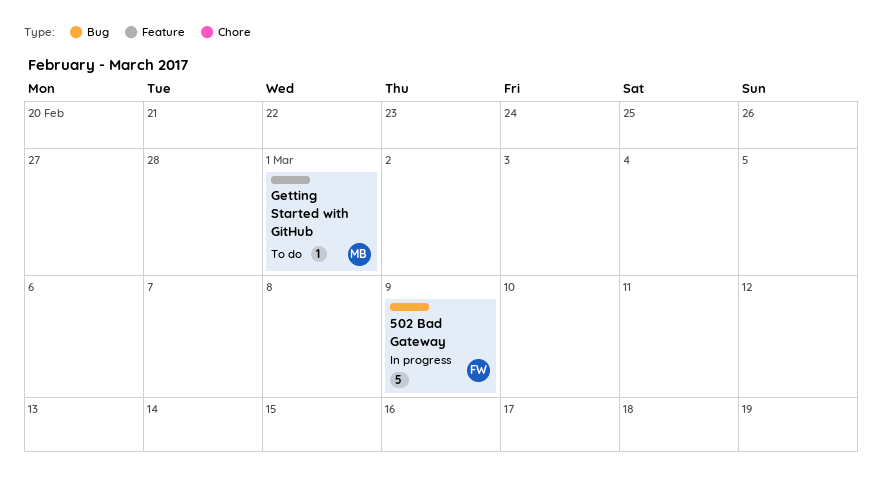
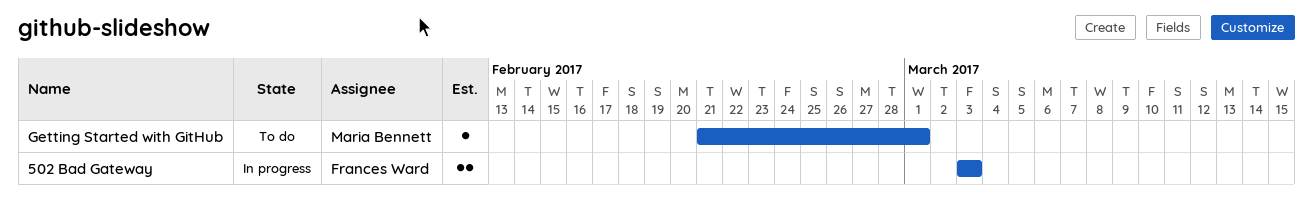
502 Bad Gateway, estimate: 5 -> 2
502 Bad Gateway, due: Mar 9 -> Mar 3

